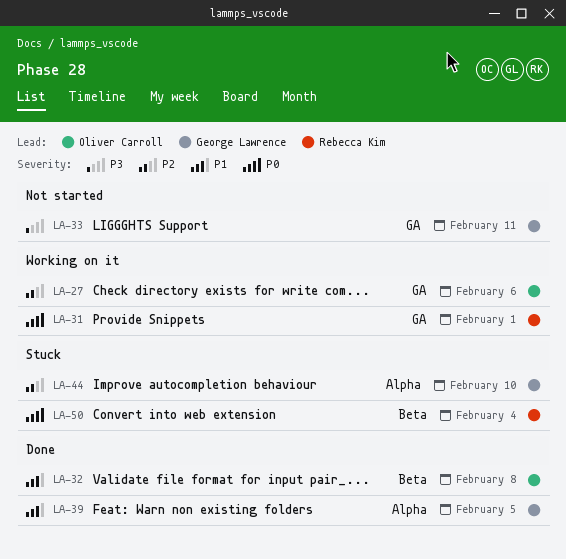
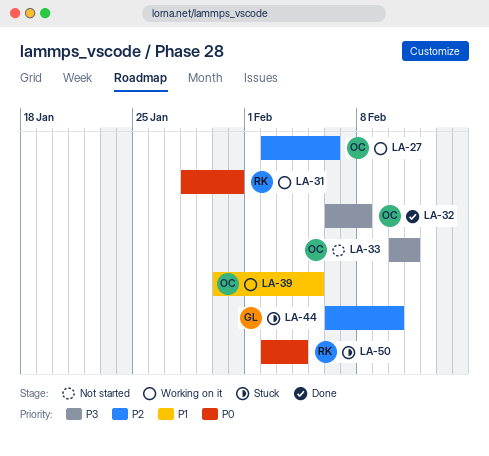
LA-31, due: Feb 1 -> Jan 31
LA-32, priority: P1 -> P3
LA-33, owner: George Lawrence -> Oliver Carroll
LA-39, status: Done -> Working on it
LA-39, owner: George Lawrence -> Oliver Carroll

